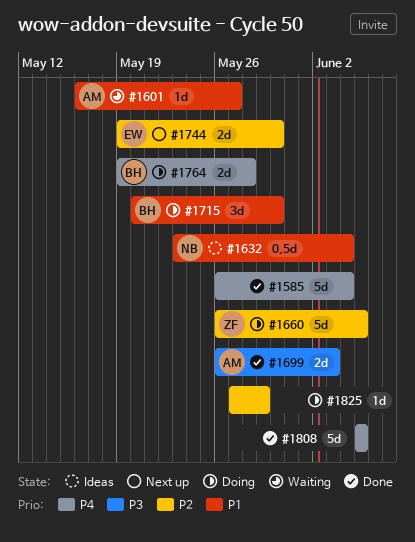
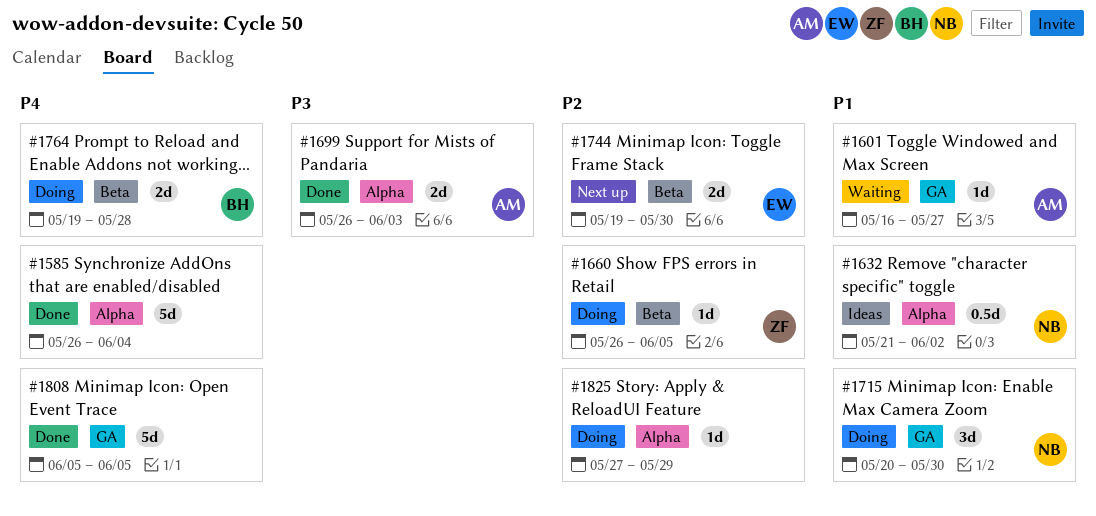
#1632, start: May 23 -> May 21
#1632, due: Jun 4 -> Jun 2
#1660, estimate: 5d -> 1d
#1715, owner: BH -> NB

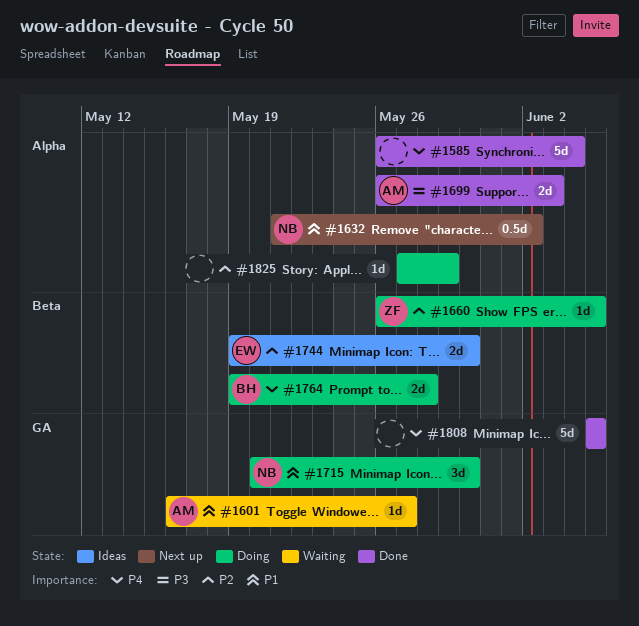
#1632, status: Ideas -> Next up
#1744, status: Next up -> Ideas

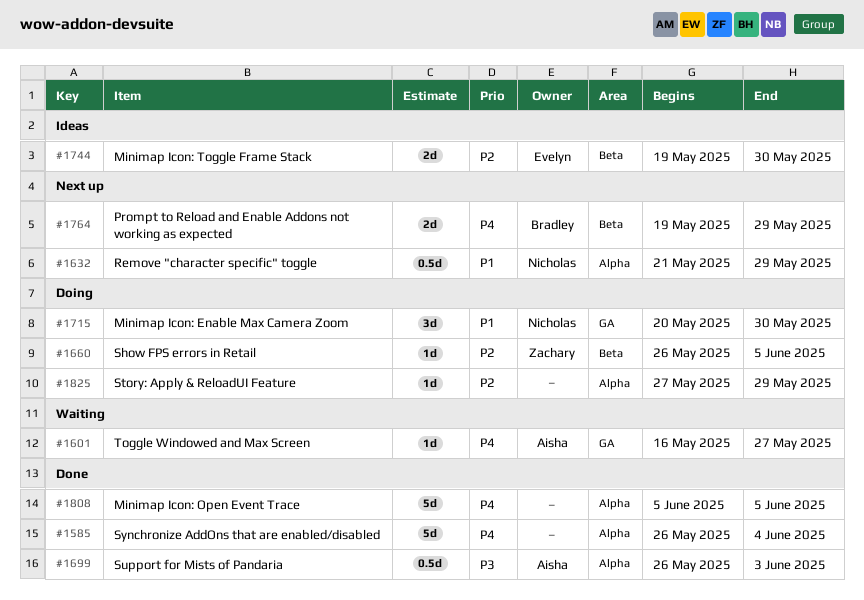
#1601, priority: P1 -> P4
#1632, due: Jun 2 -> May 29
#1699, estimate: 2d -> 0.5d
#1764, status: Doing -> Next up
#1764, due: May 28 -> May 29
#1808, label: GA -> Alpha

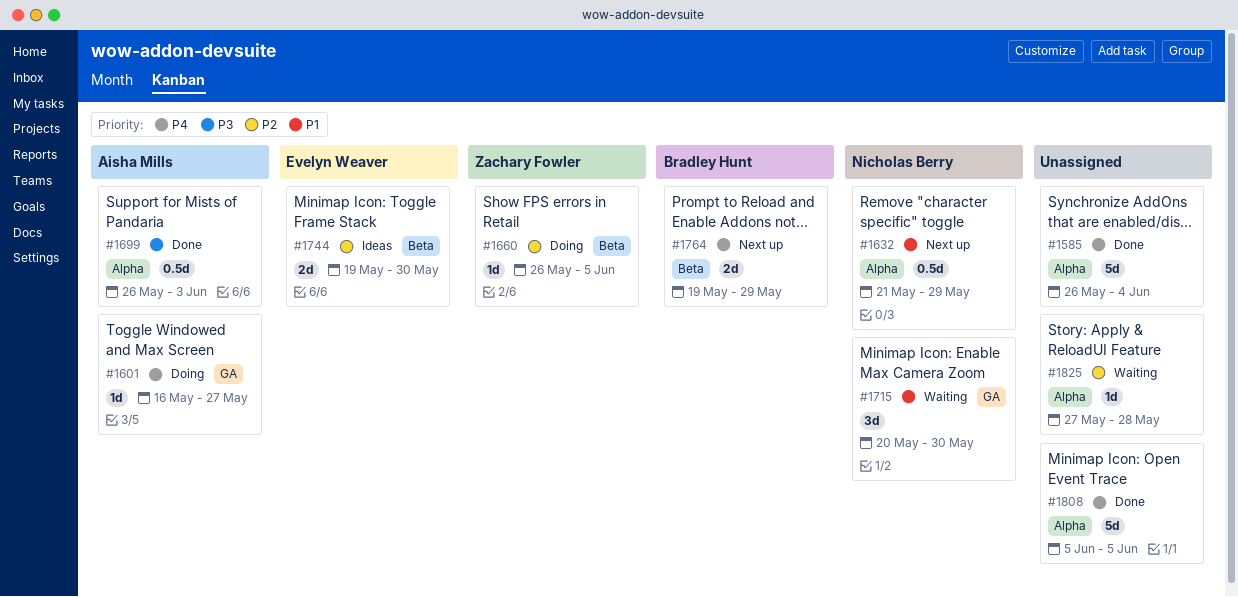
#1601, status: Waiting -> Doing
#1715, status: Doing -> Waiting
#1825, status: Doing -> Waiting
#1825, due: May 29 -> May 28

